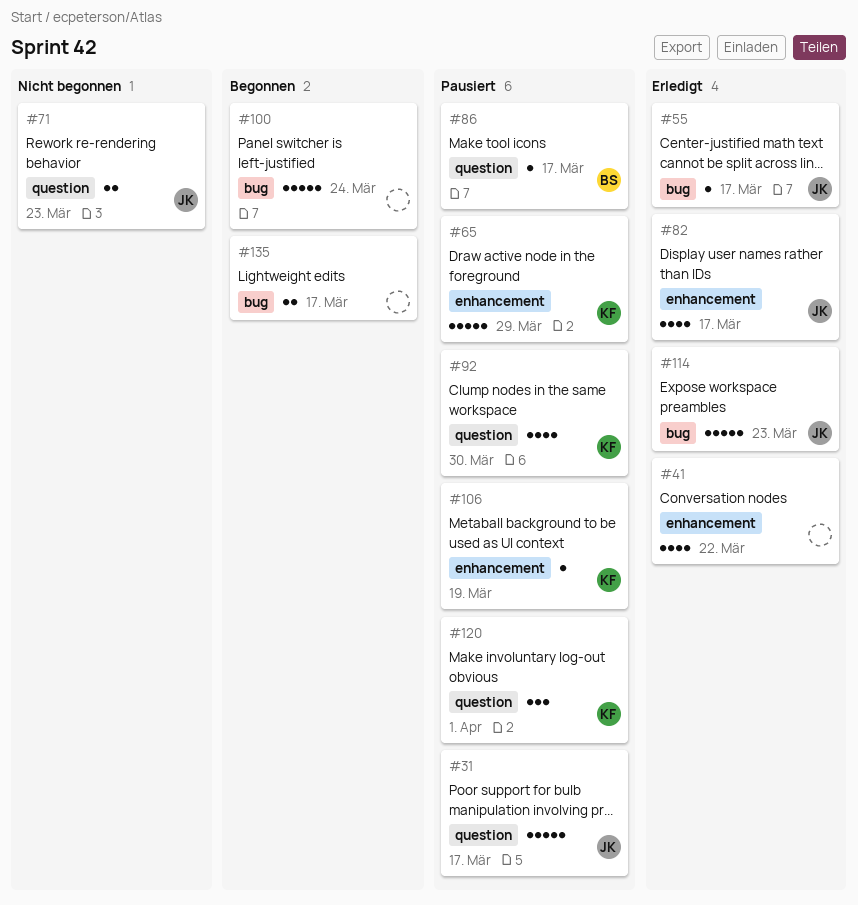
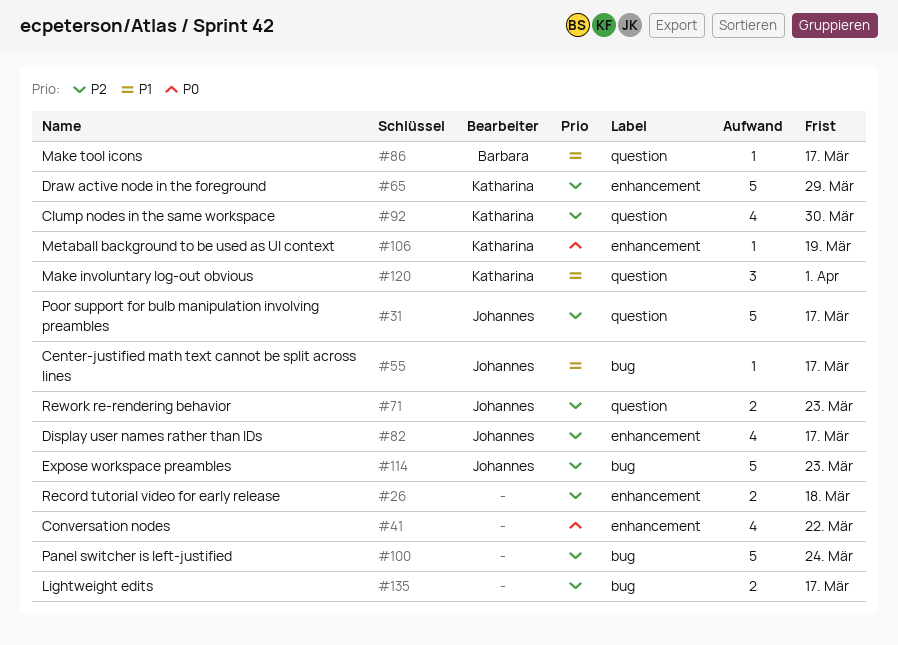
#26: none -> present

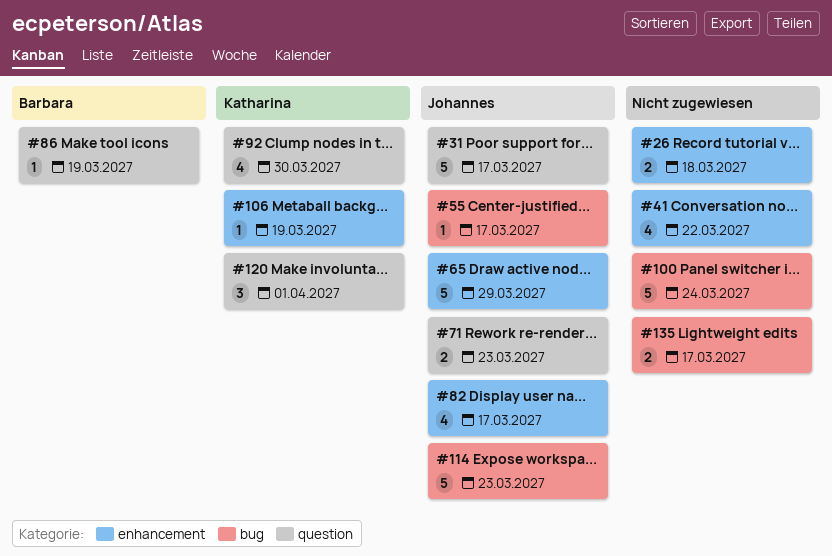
#65, owner: Katharina -> Johannes
#86, due: Mar 17 -> Mar 19

